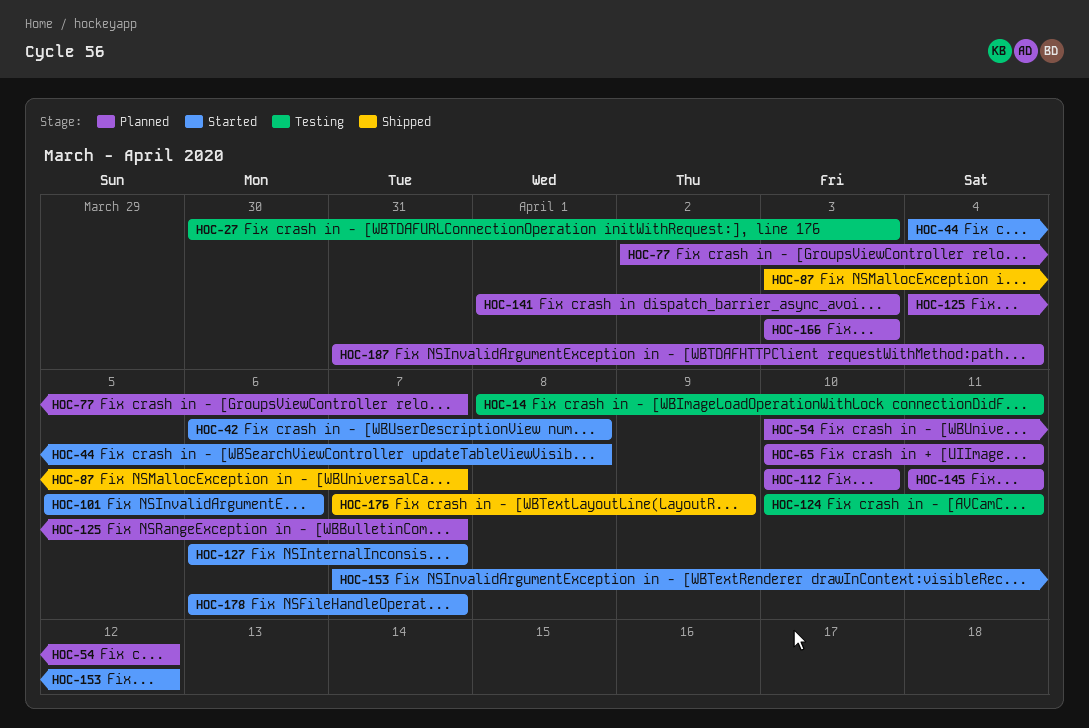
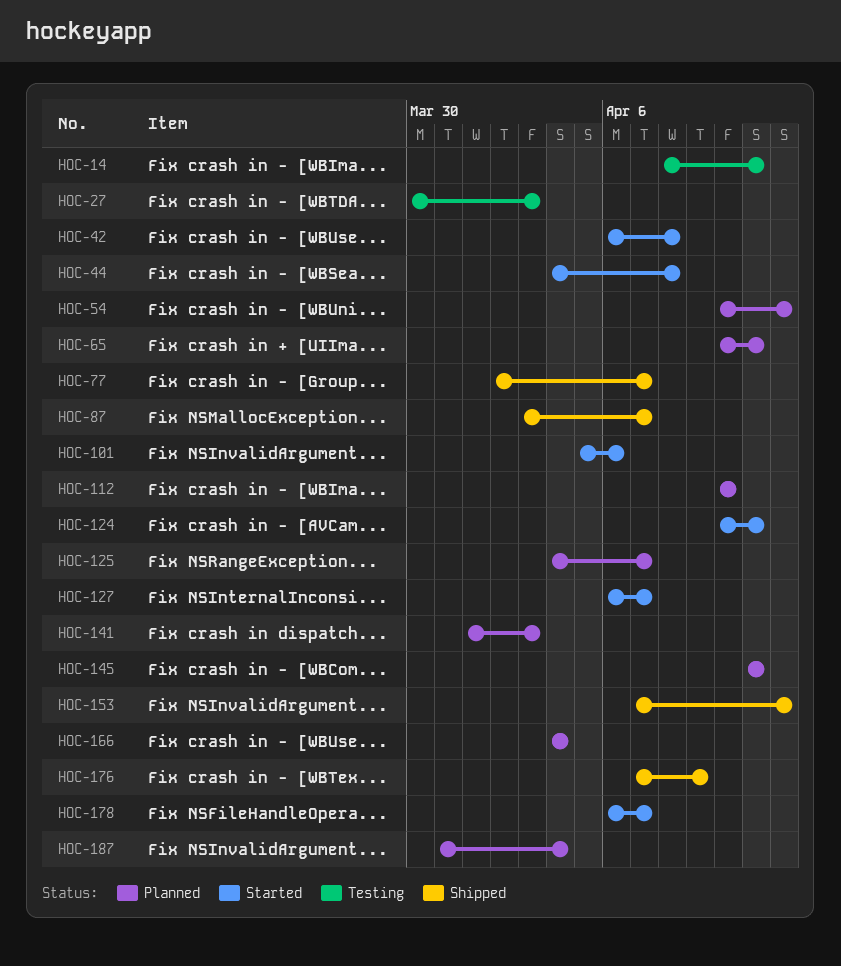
HOC-77, status: Planned -> Shipped
HOC-124, status: Testing -> Started
HOC-153, status: Started -> Shipped
HOC-166, start: Apr 3 -> Apr 4
HOC-166, due: Apr 3 -> Apr 4

